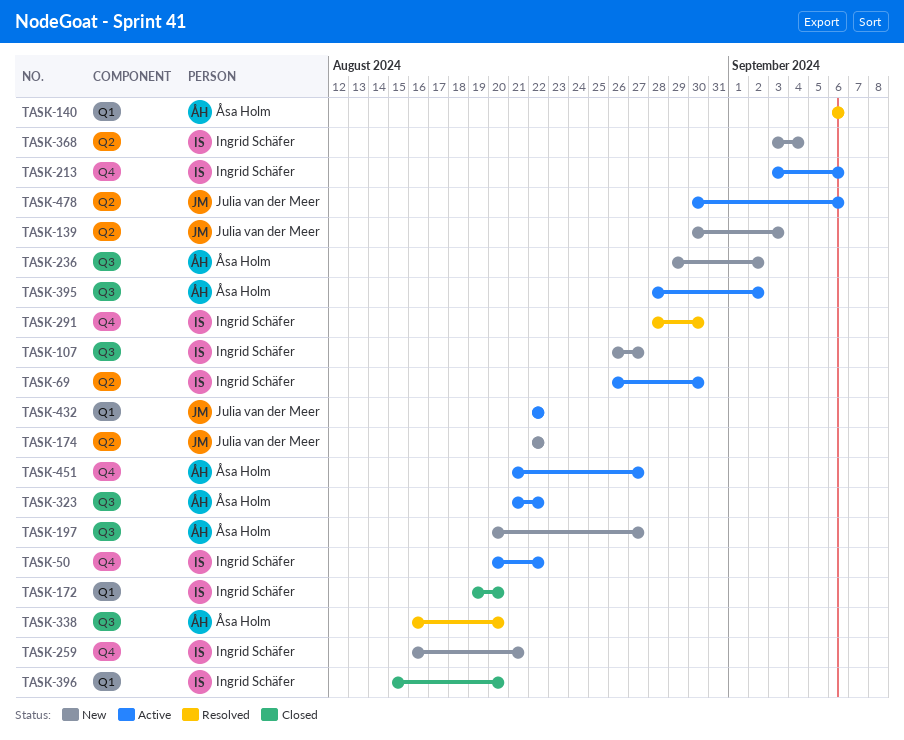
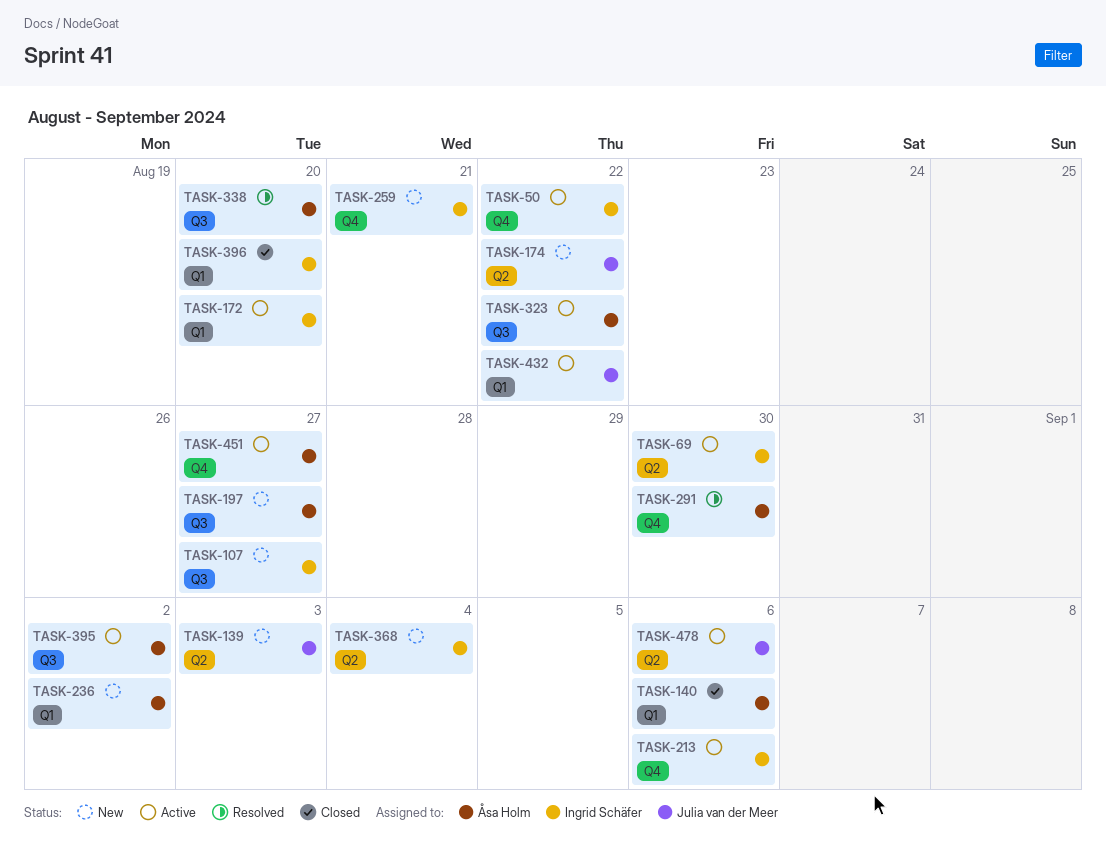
TASK-140, status: Resolved -> Closed
TASK-172, status: Closed -> Active
TASK-236, label: Q3 -> Q1
TASK-291, owner: Ingrid Schäfer -> Åsa Holm

